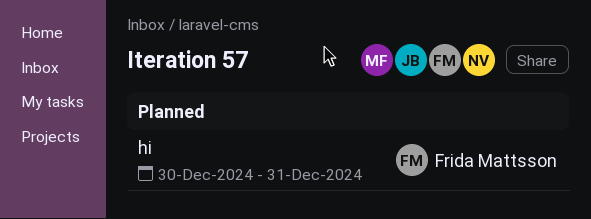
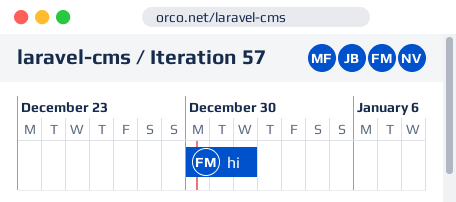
hi, due: Dec 31 -> Jan 1

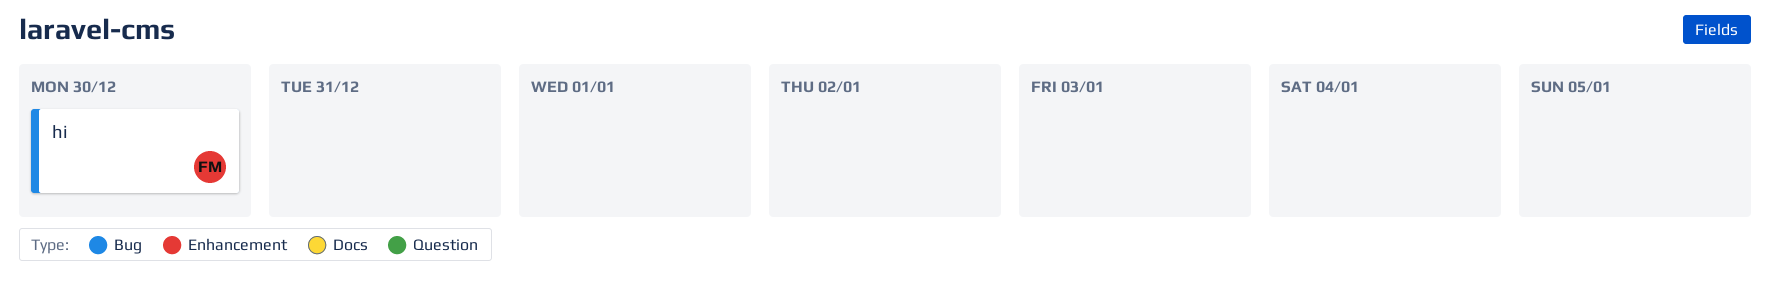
hi, due: Jan 1 -> Dec 30

